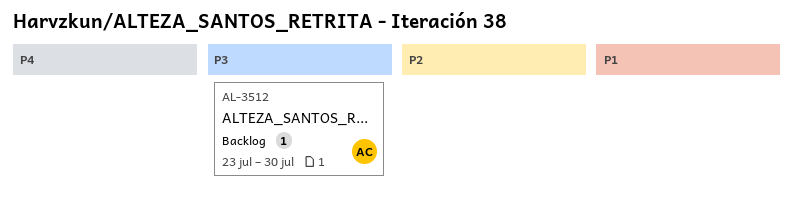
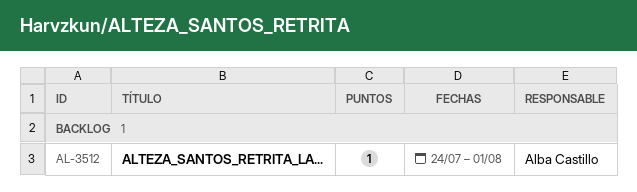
AL-3512, start: Jul 23 -> Jul 24
AL-3512, due: Jul 30 -> Aug 1

